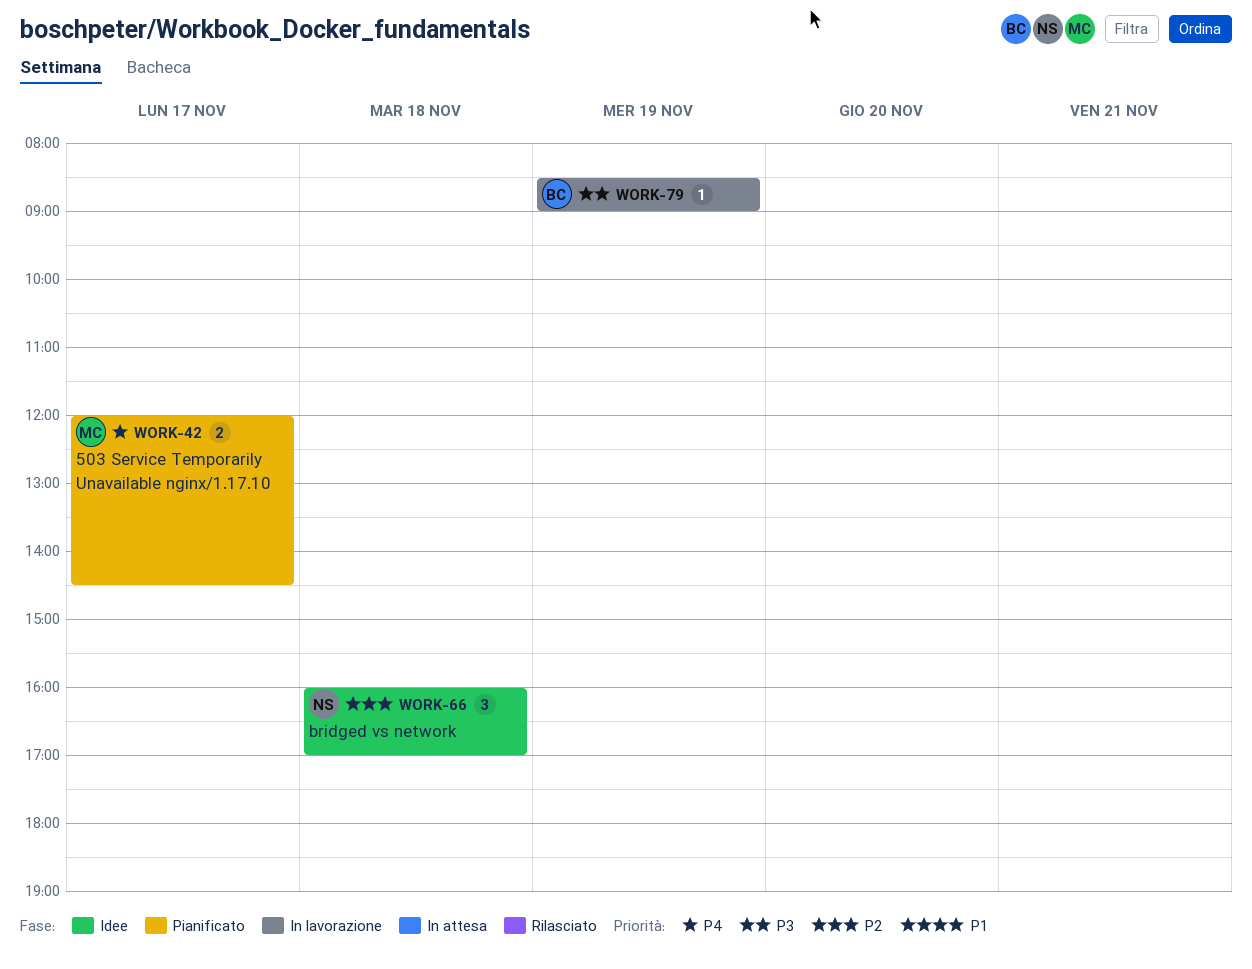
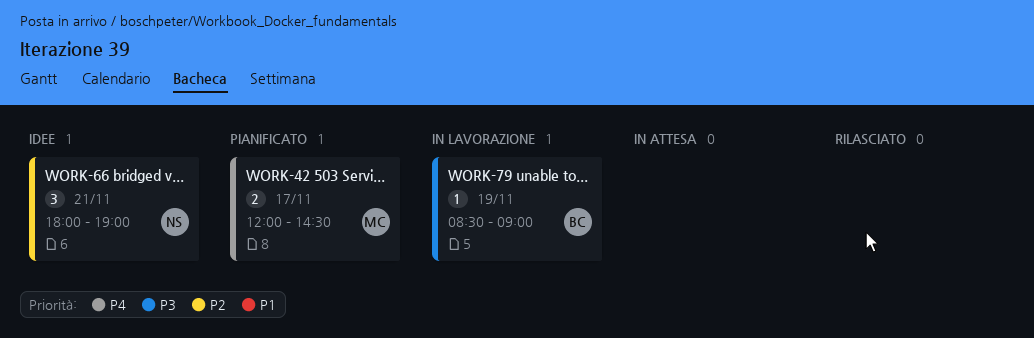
WORK-66, day: Nov 18 -> Nov 21
WORK-66, begins: 16:00 -> 18:00
WORK-66, ends: 17:00 -> 19:00

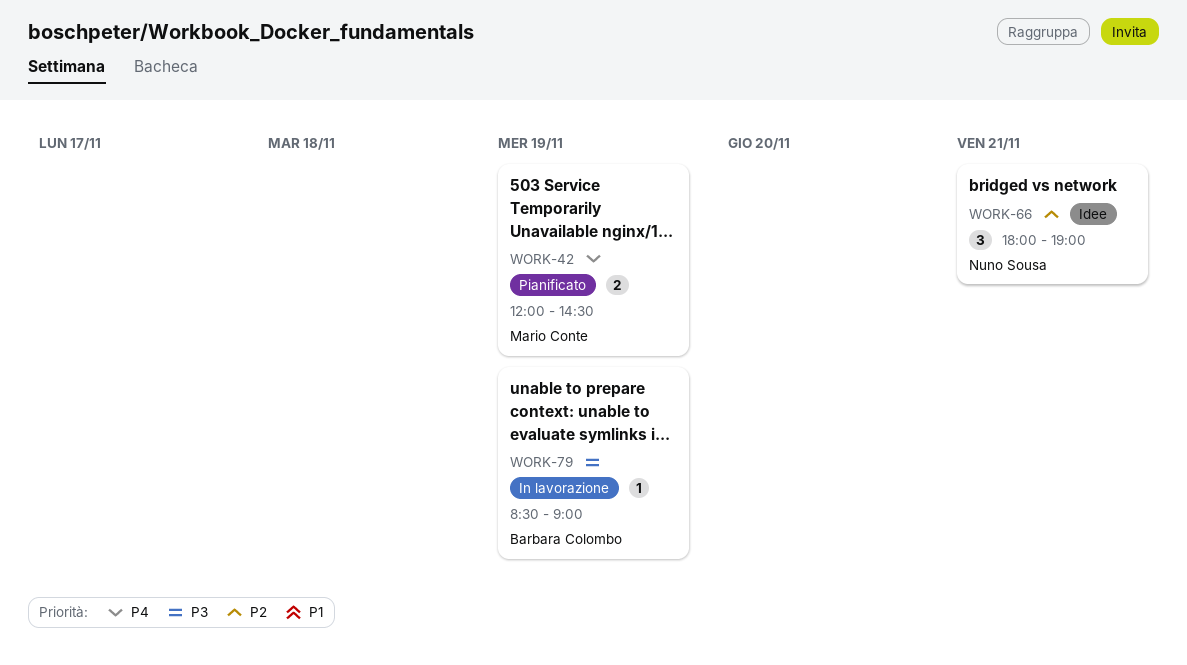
WORK-42, day: Nov 17 -> Nov 19

